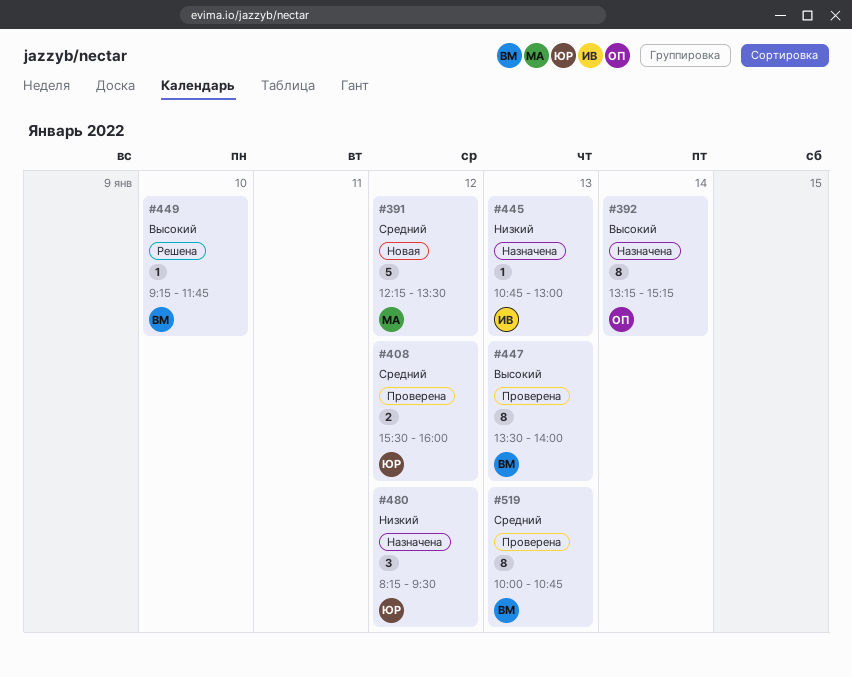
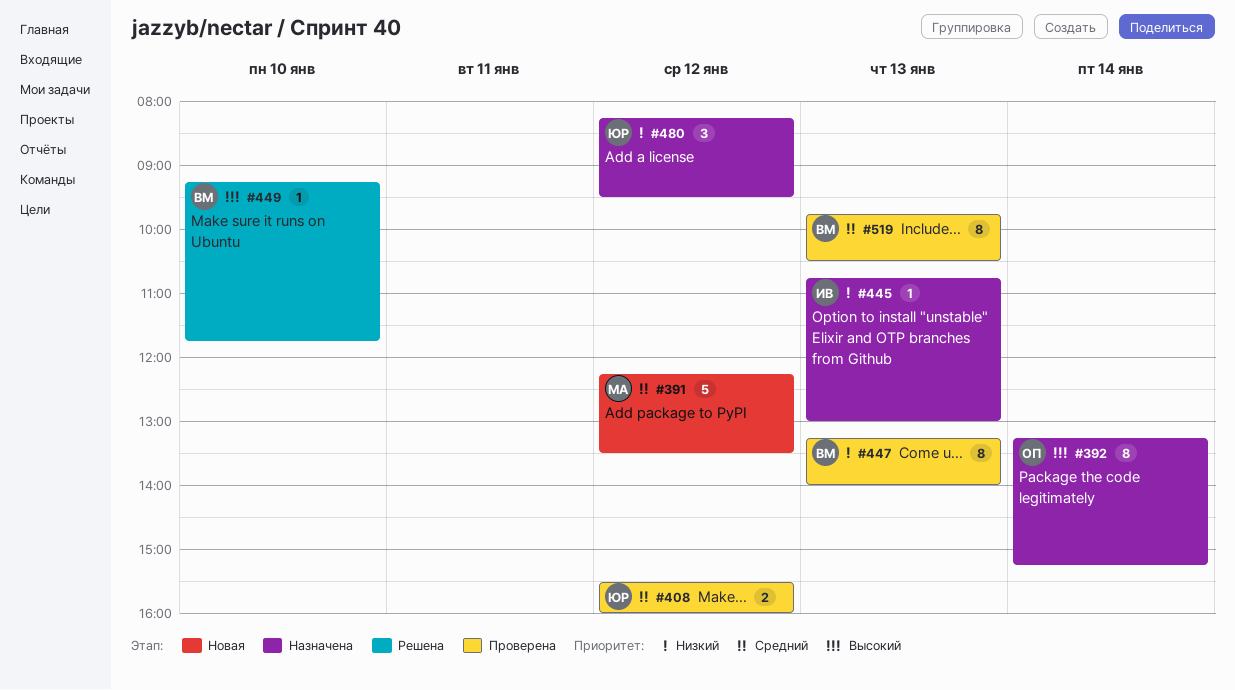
#447, priority: Высокий -> Низкий
#447, begins: 13:30 -> 13:15
#519, begins: 10:00 -> 09:45
#519, ends: 10:45 -> 10:30

